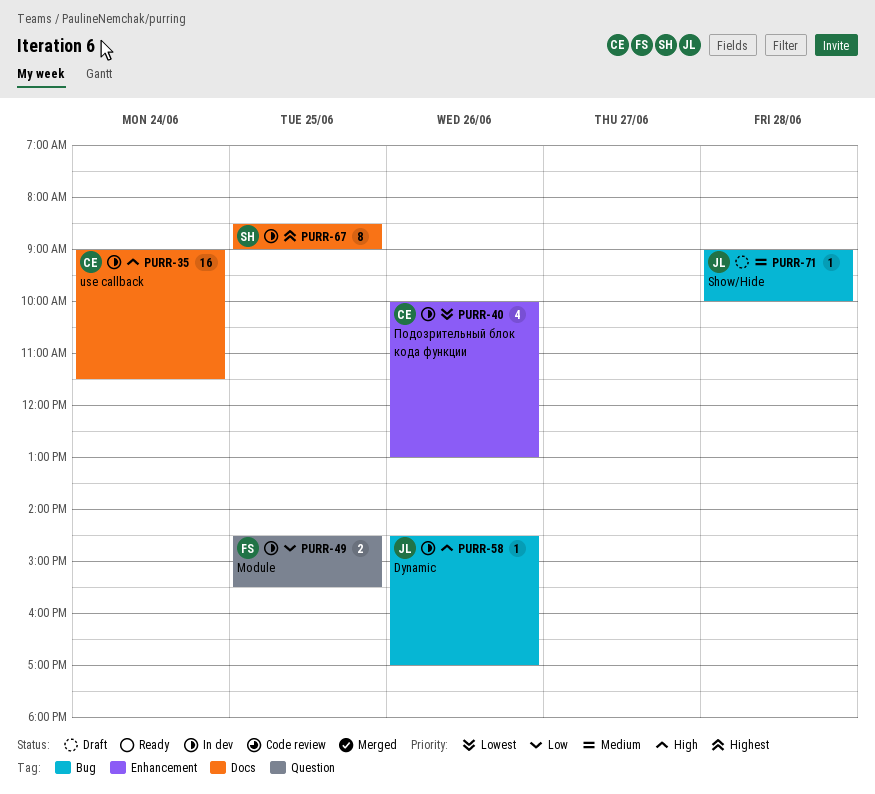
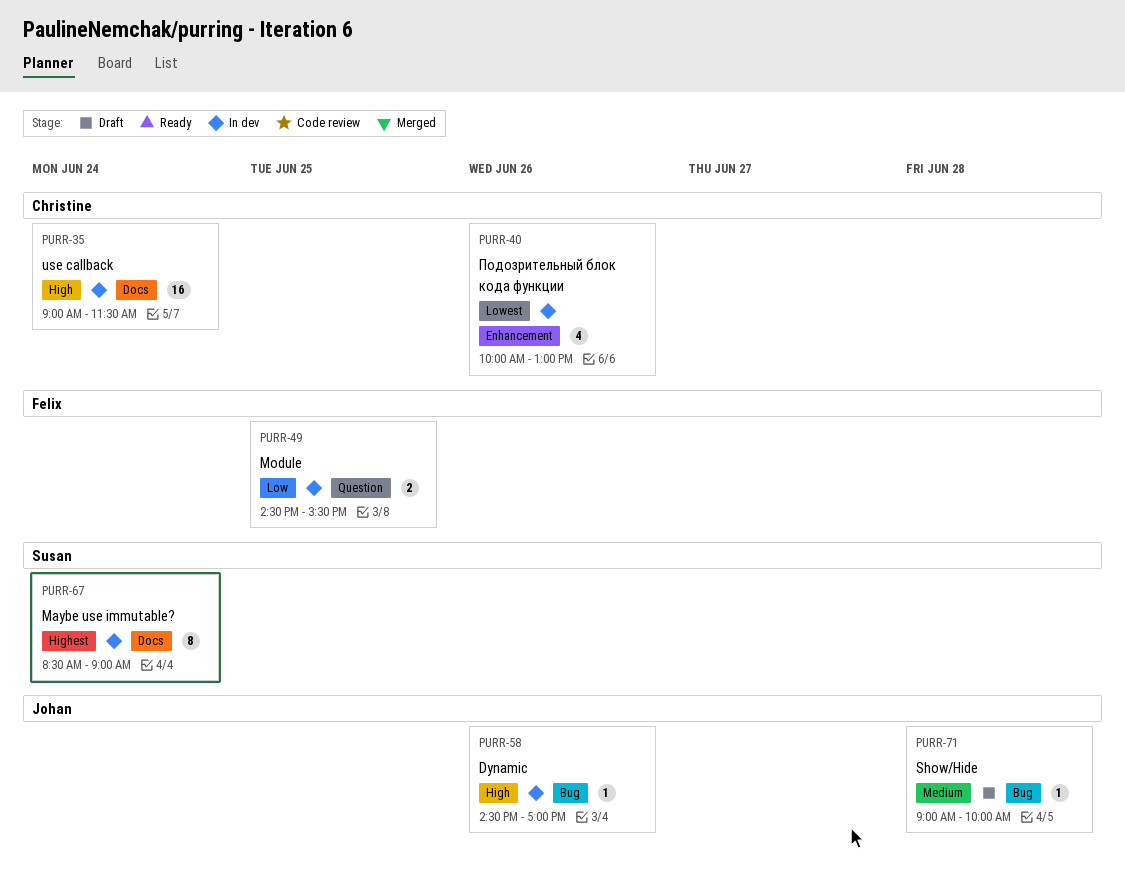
PURR-67, day: Jun 25 -> Jun 24

